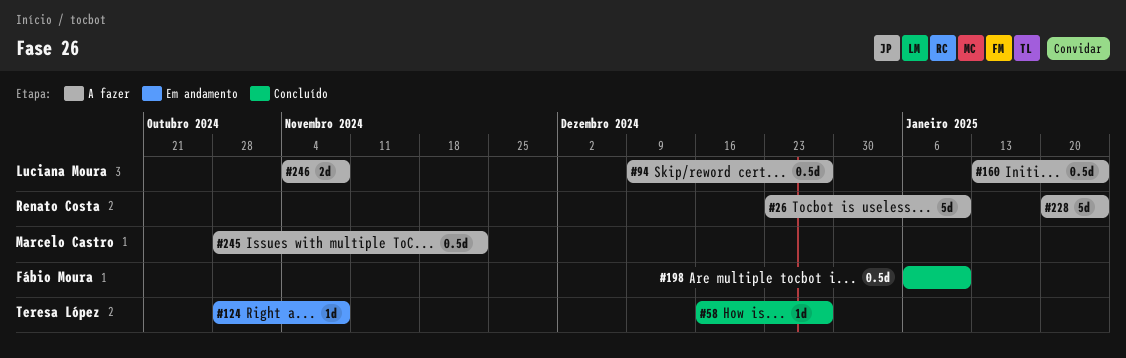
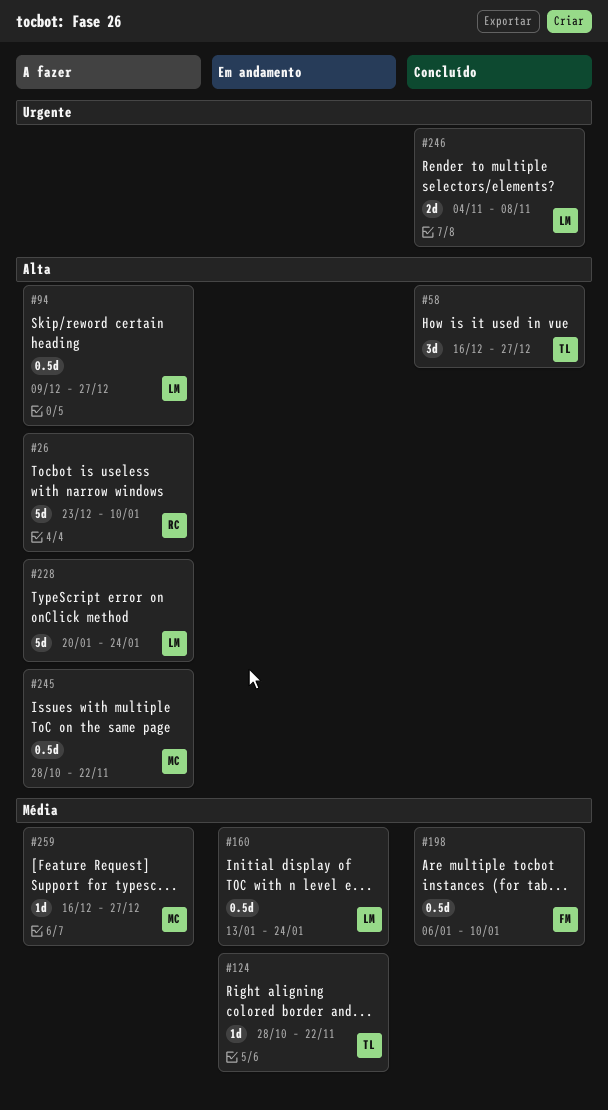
#58, estimate: 1d -> 3d
#124, due: Nov 8 -> Nov 22
#160, status: A fazer -> Em andamento
#228, owner: Renato Costa -> Luciana Moura
#246, status: A fazer -> Concluído
#259: none -> present

